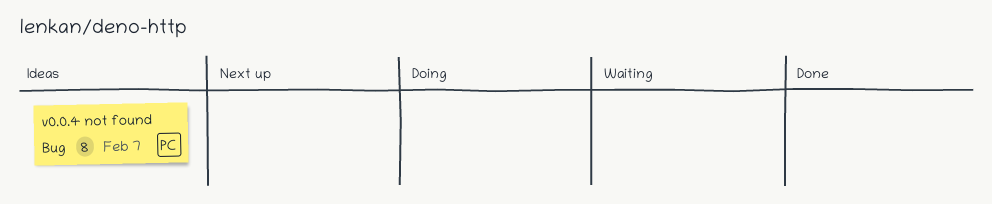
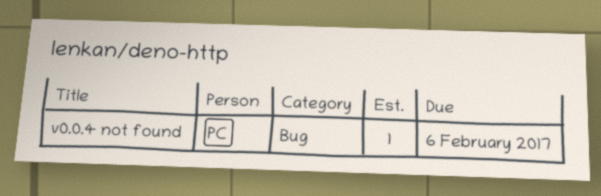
v0.0.4 not found, estimate: 8 -> 1
v0.0.4 not found, due: Feb 7 -> Feb 6

